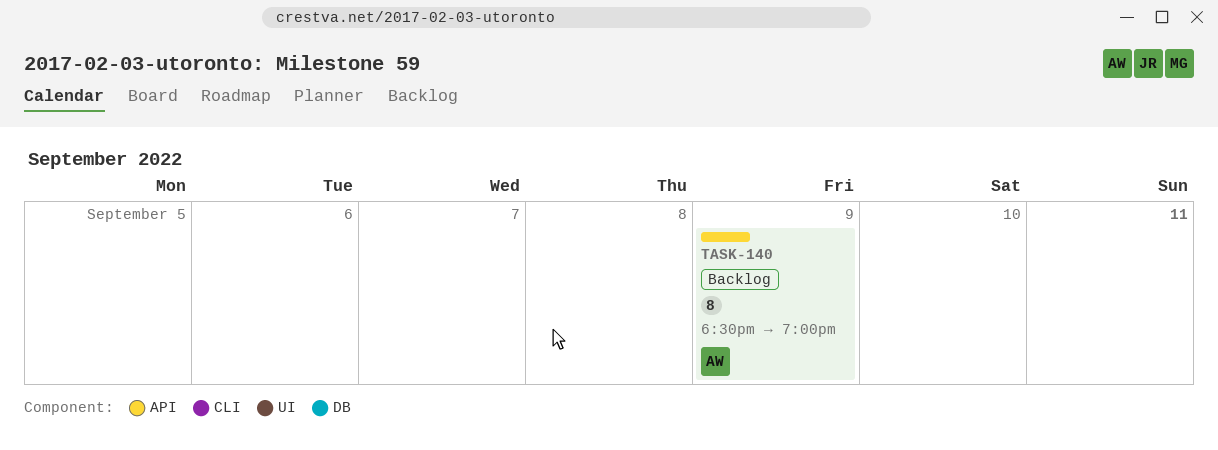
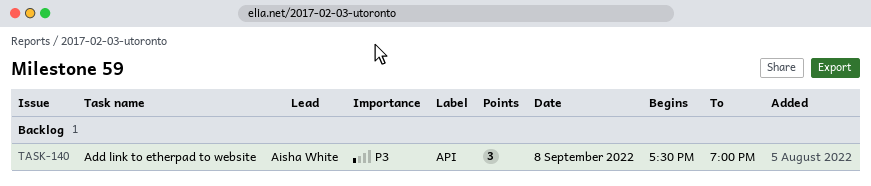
TASK-140, estimate: 8 -> 3
TASK-140, day: Sep 9 -> Sep 8
TASK-140, begins: 18:30 -> 17:30

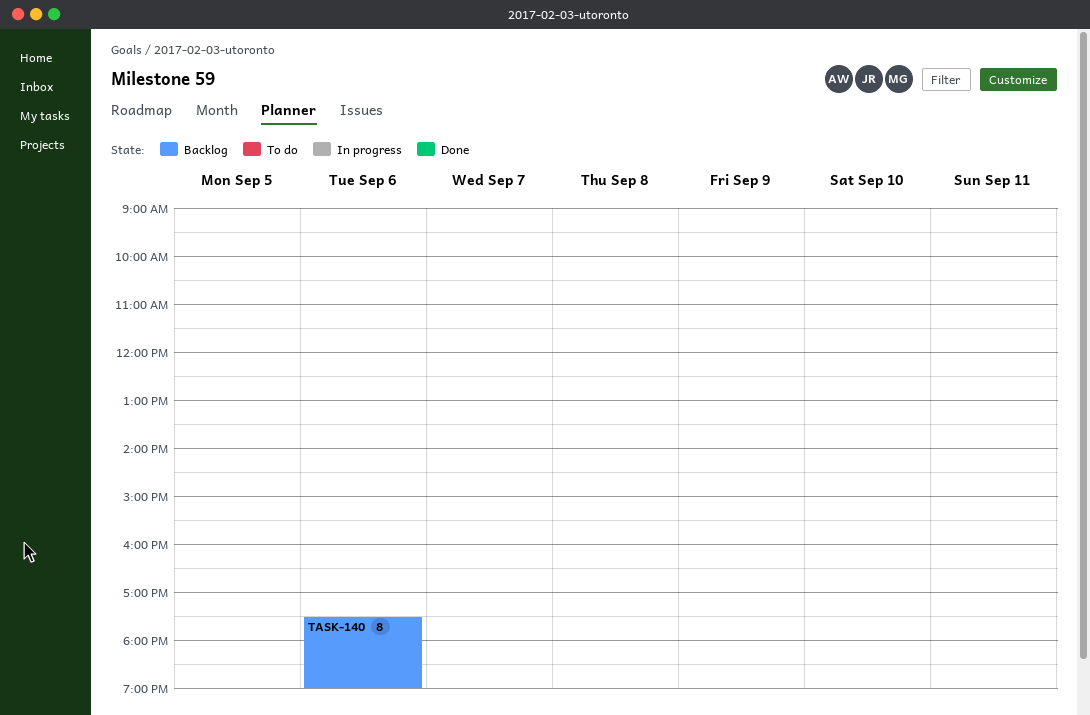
TASK-140, estimate: 3 -> 8
TASK-140, day: Sep 8 -> Sep 6

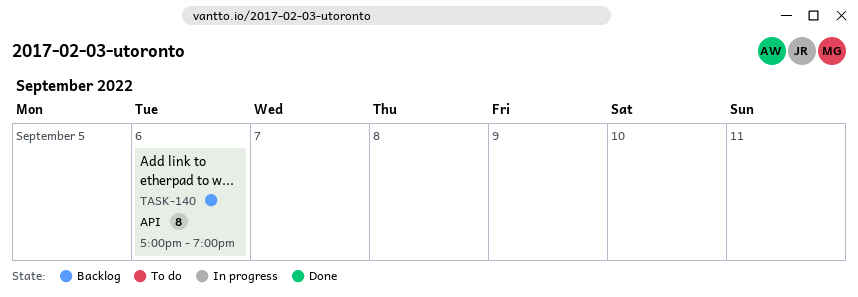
TASK-140, begins: 17:30 -> 17:00

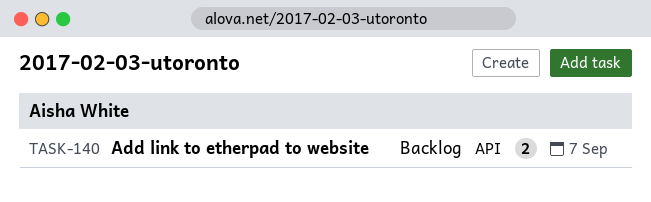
TASK-140, estimate: 8 -> 2
TASK-140, day: Sep 6 -> Sep 7

